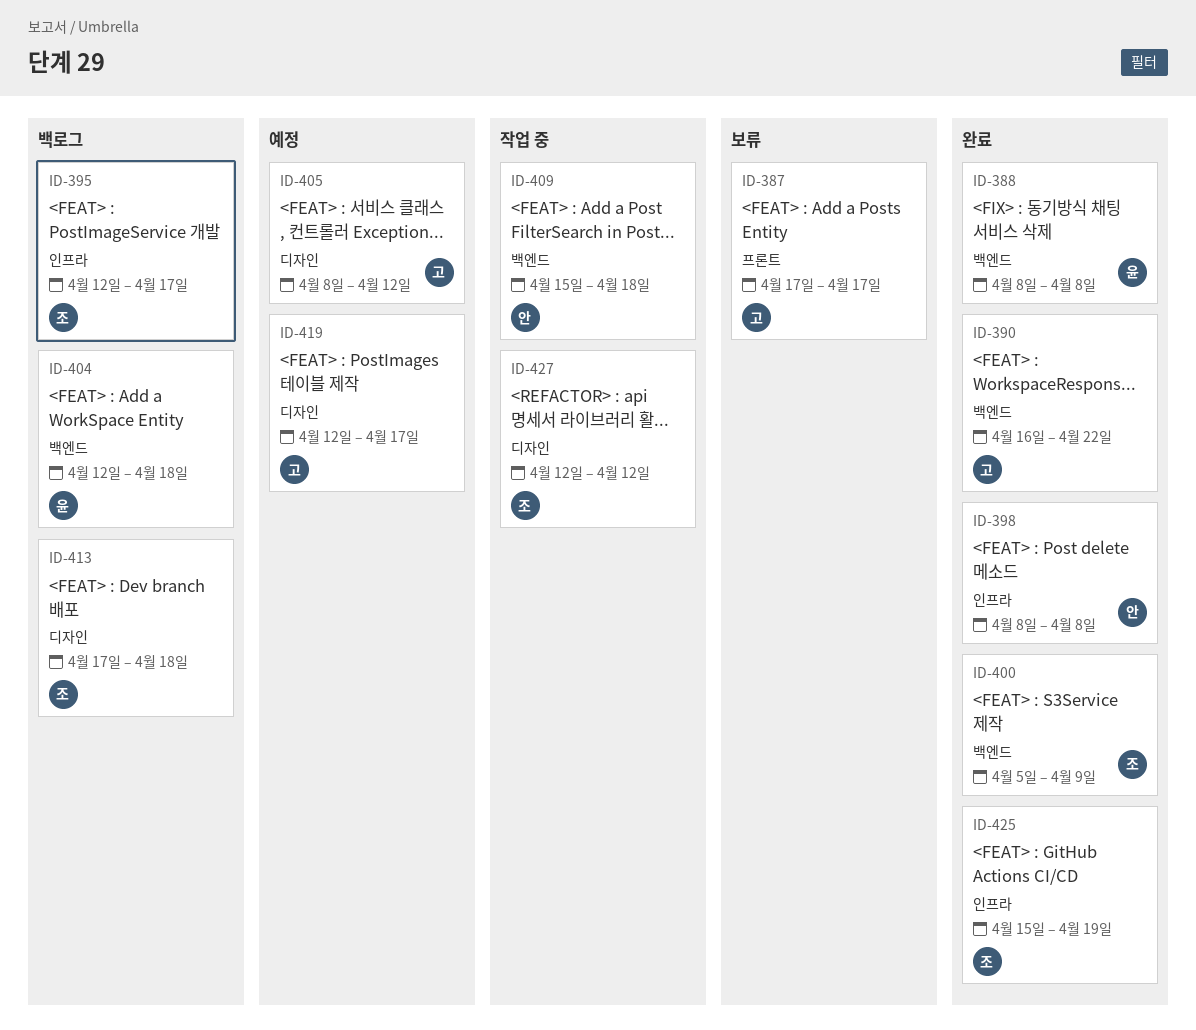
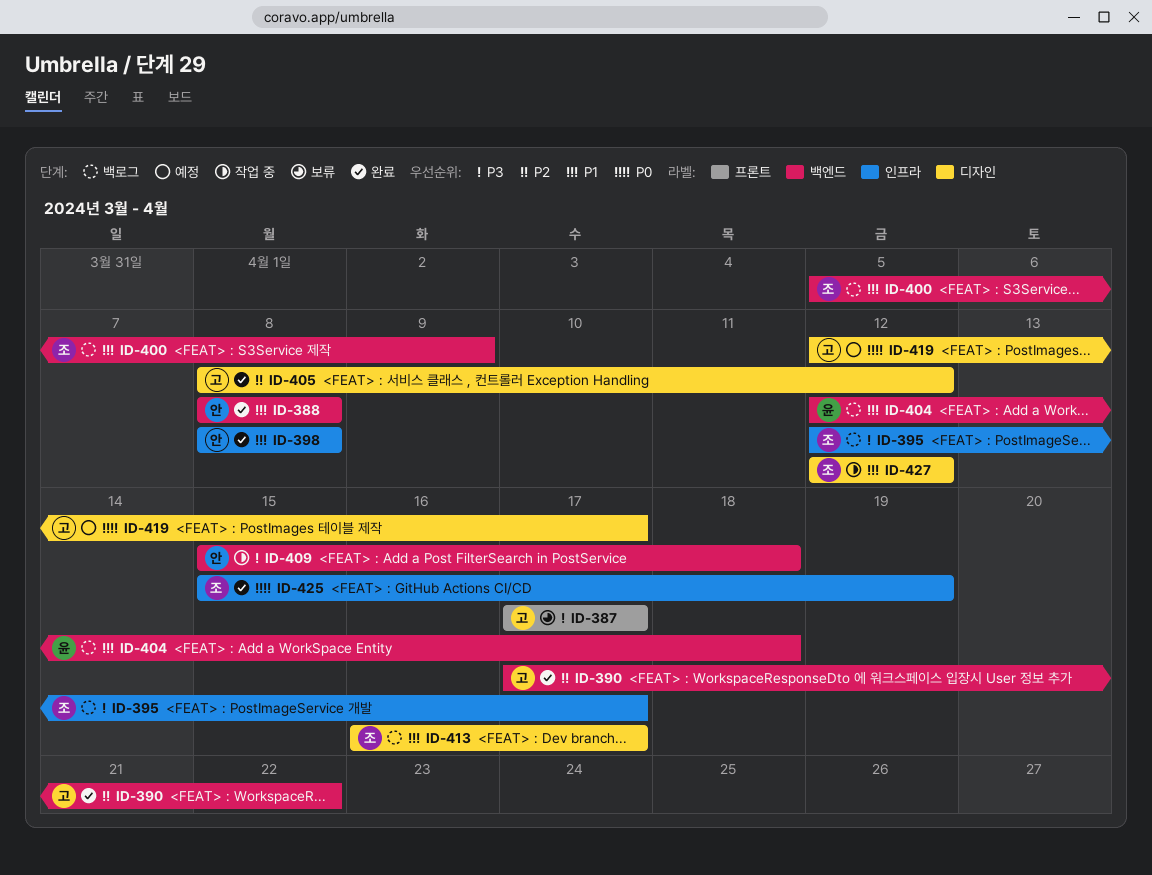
ID-388, owner: 윤 -> 안
ID-390, start: Apr 16 -> Apr 17
ID-400, status: 완료 -> 백로그
ID-405, status: 예정 -> 완료
ID-413, start: Apr 17 -> Apr 16
ID-413, due: Apr 18 -> Apr 17

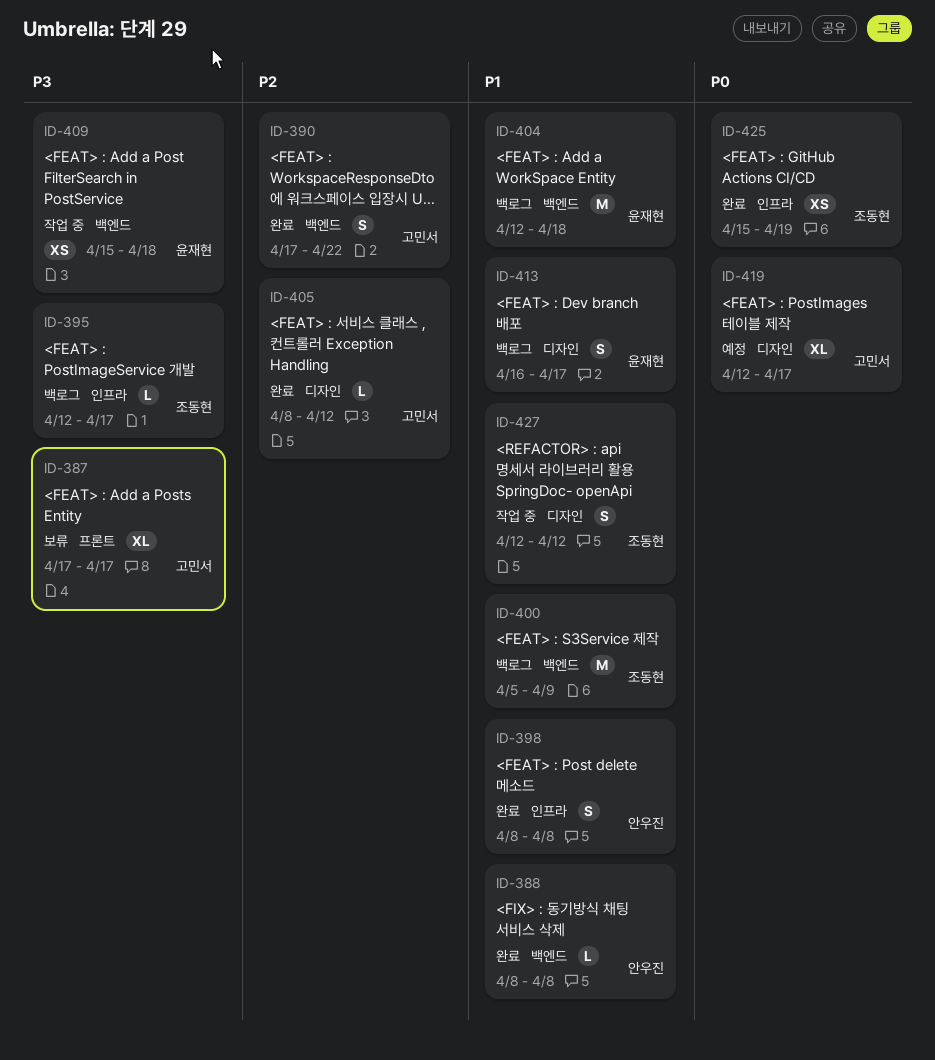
ID-409, owner: 안우진 -> 윤재현
ID-413, owner: 조동현 -> 윤재현

